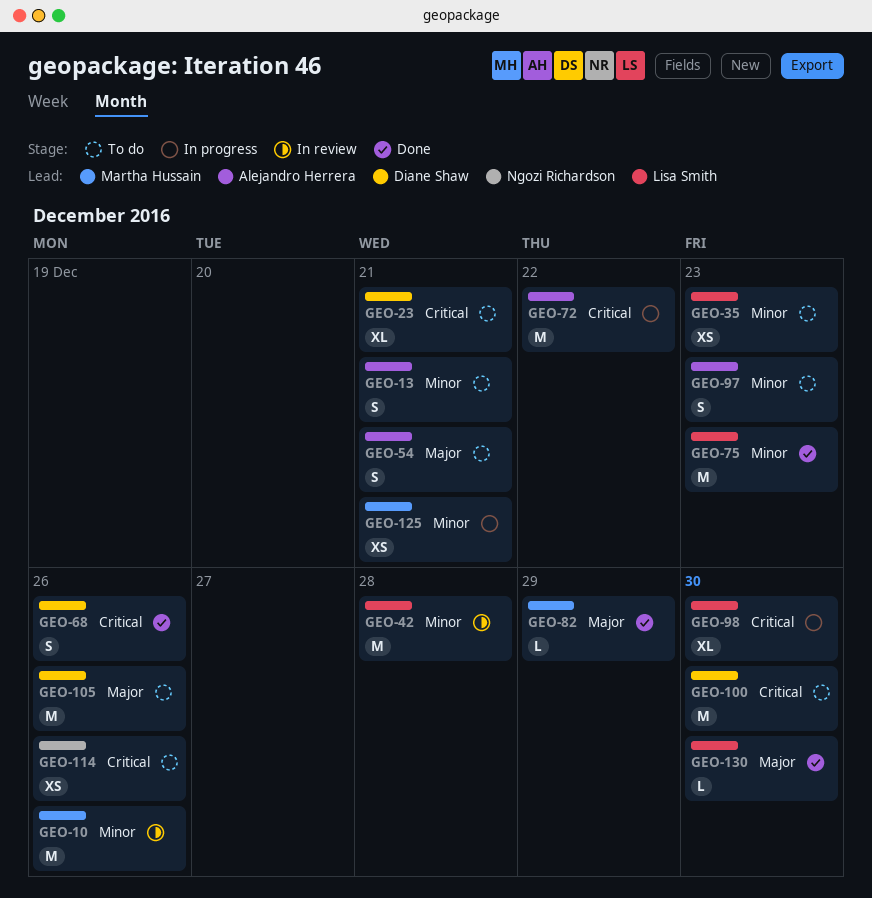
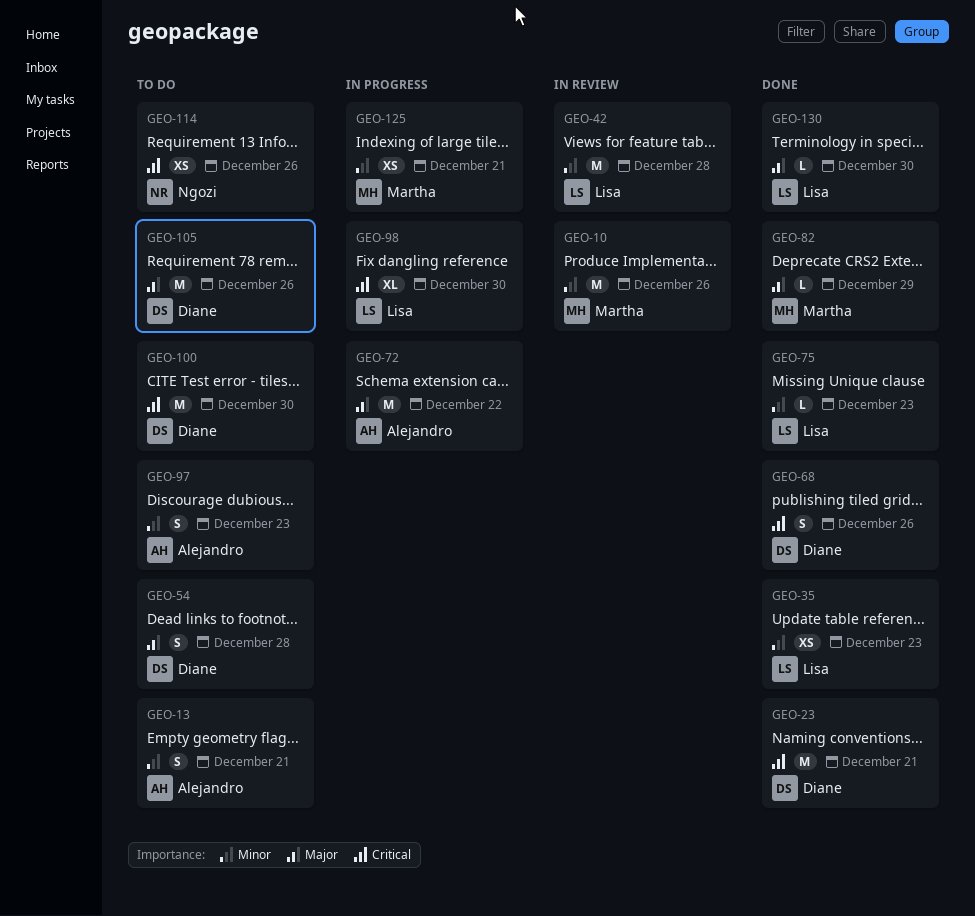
GEO-23, status: To do -> Done
GEO-23, estimate: XL -> M
GEO-35, status: To do -> Done
GEO-54, owner: Alejandro Herrera -> Diane Shaw
GEO-54, due: Dec 21 -> Dec 28
GEO-72, priority: Critical -> Major
GEO-75, estimate: M -> L

